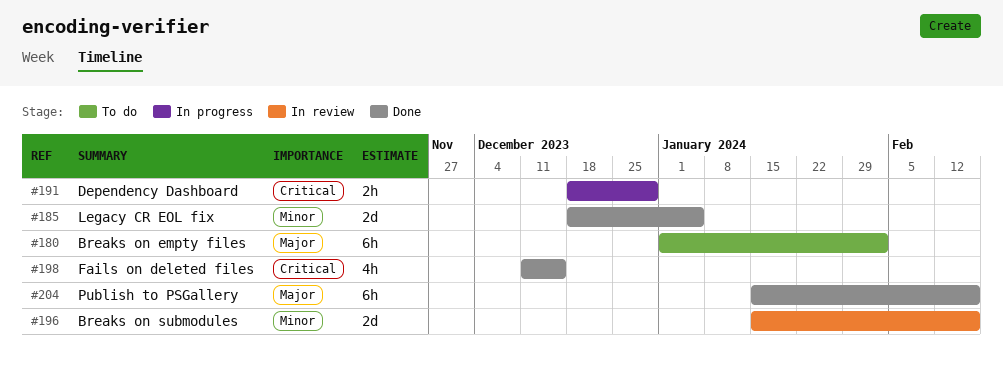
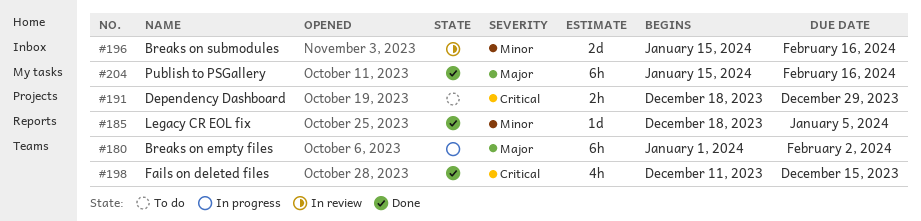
#180, status: To do -> In progress
#185, estimate: 2d -> 1d
#191, status: In progress -> To do

